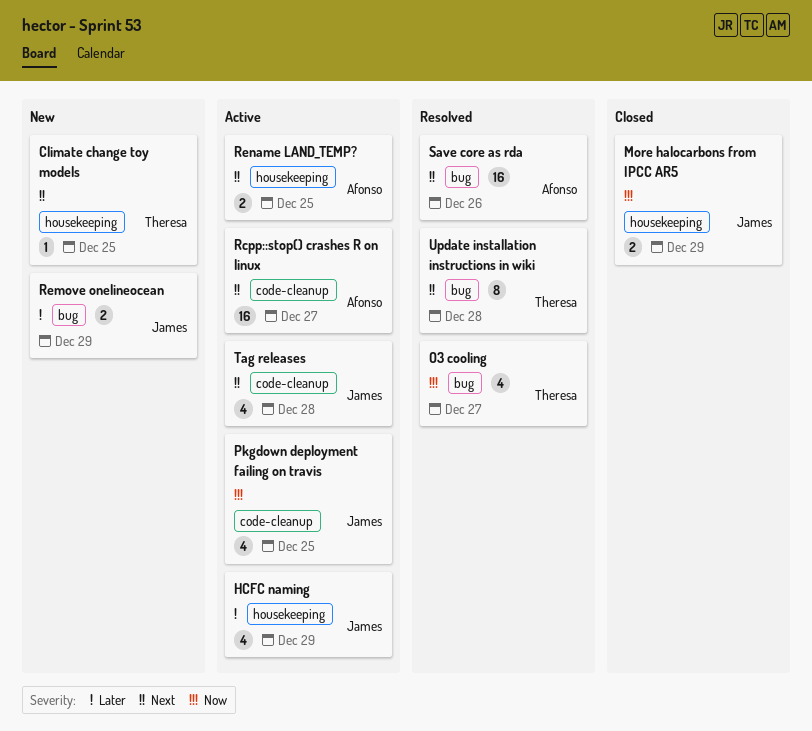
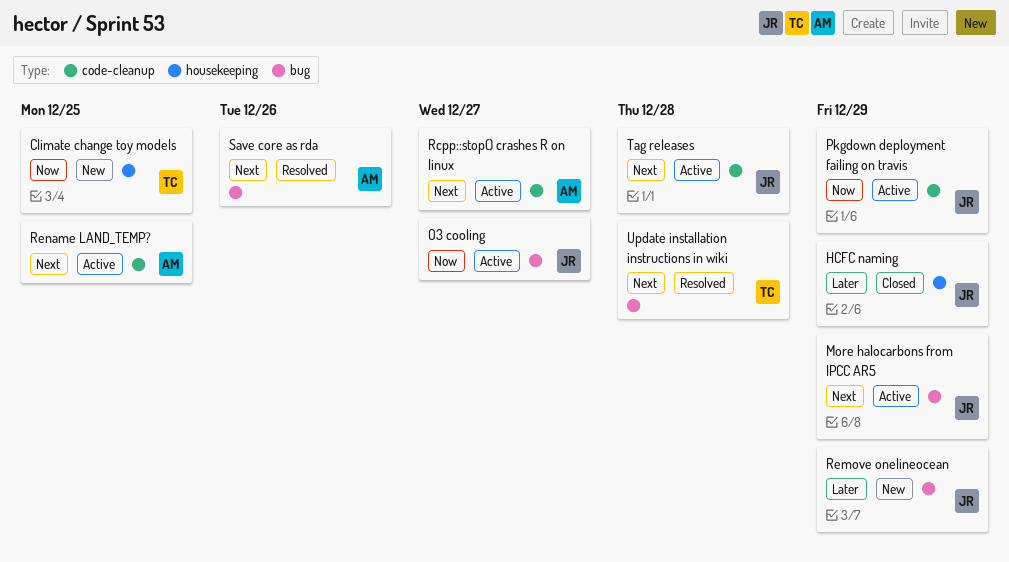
Climate change toy models, priority: Next -> Now
HCFC naming, status: Active -> Closed
More halocarbons from IPCC AR5, status: Closed -> Active
More halocarbons from IPCC AR5, priority: Now -> Next
More halocarbons from IPCC AR5, label: housekeeping -> bug
O3 cooling, status: Resolved -> Active
O3 cooling, owner: Theresa -> James
Pkgdown deployment failing on travis, due: Dec 25 -> Dec 29
Rename LAND_TEMP?, label: housekeeping -> code-cleanup

